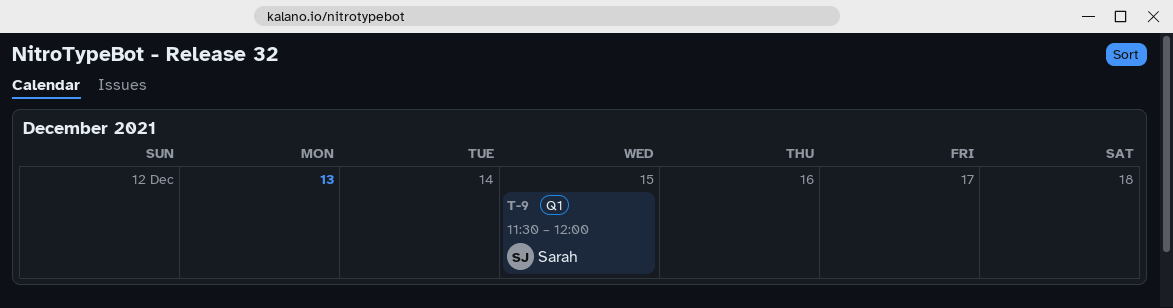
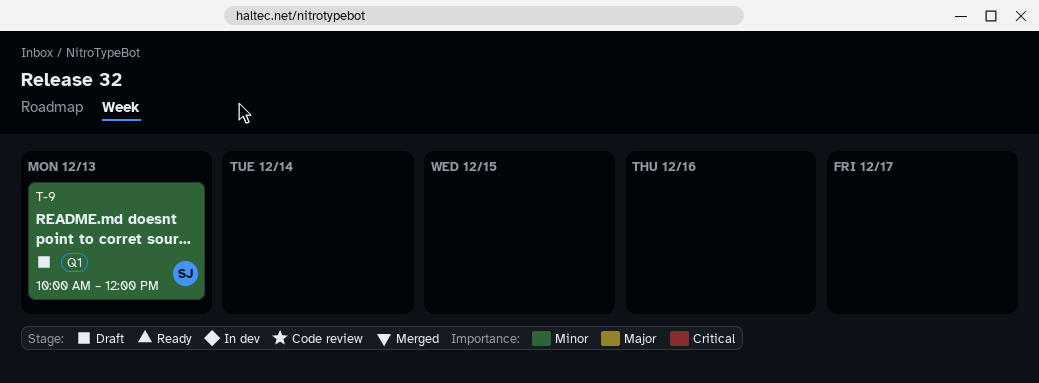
T-9, day: Dec 15 -> Dec 13
T-9, begins: 11:30 -> 10:00

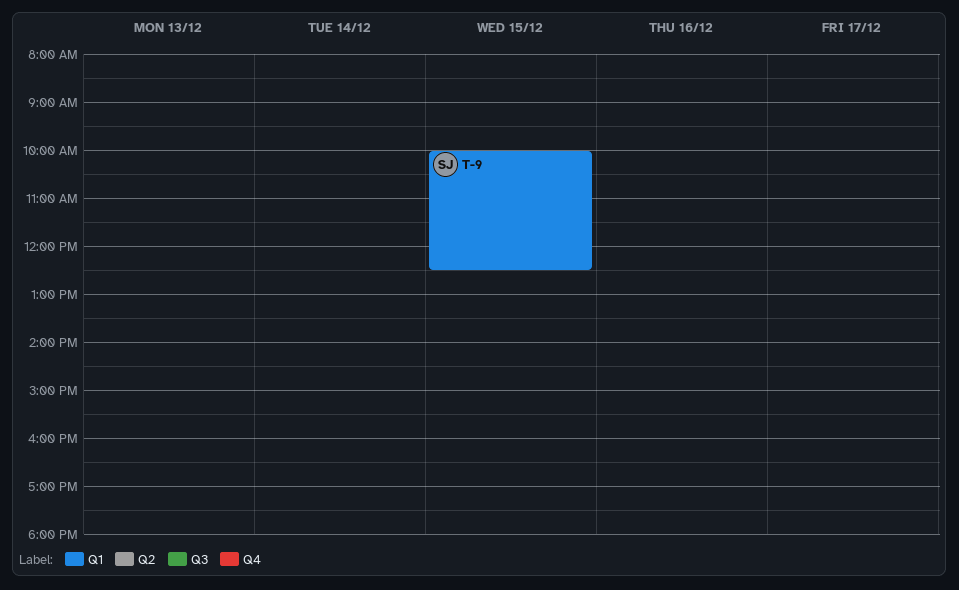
T-9, day: Dec 13 -> Dec 15
T-9, ends: 12:00 -> 12:30

